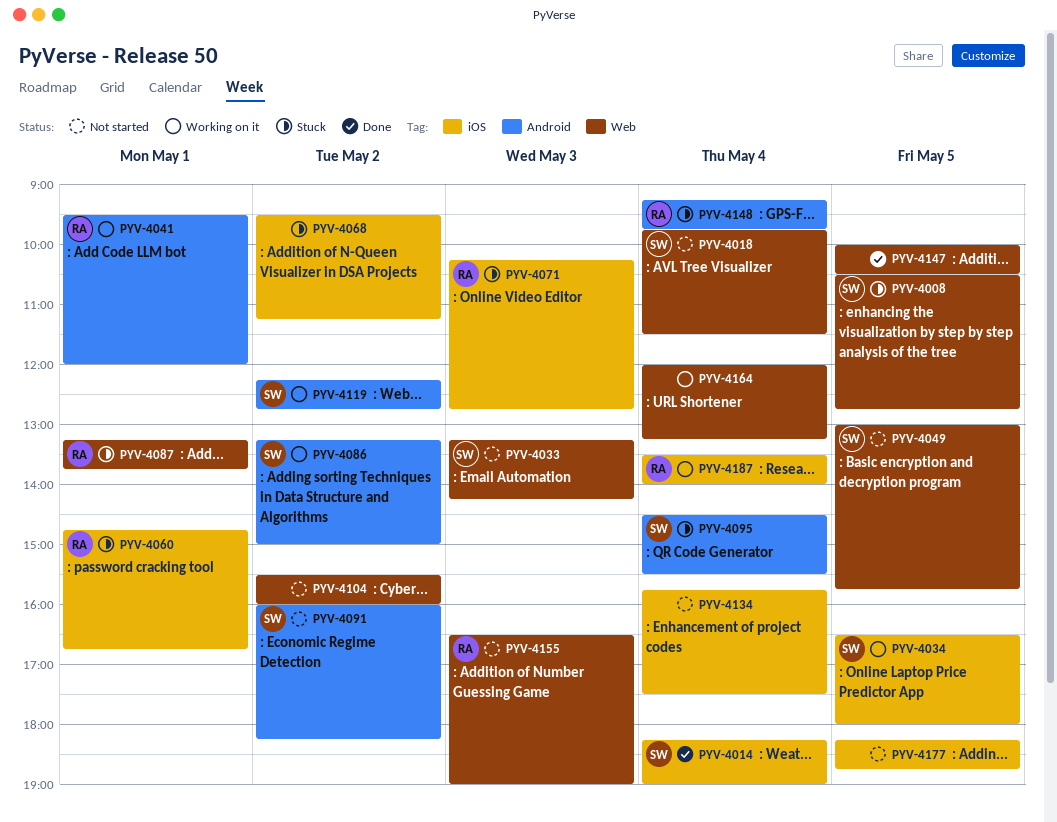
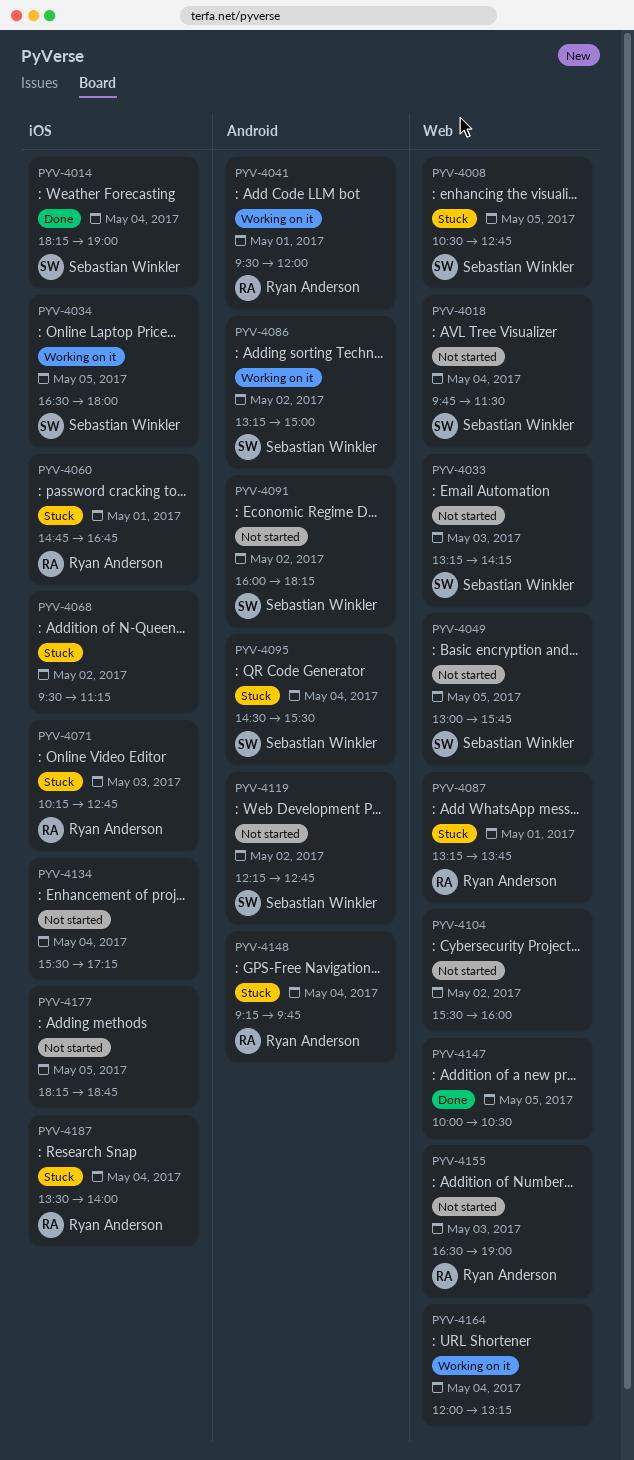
PYV-4119, status: Working on it -> Not started
PYV-4134, begins: 15:45 -> 15:30
PYV-4134, ends: 17:30 -> 17:15
PYV-4187, status: Working on it -> Stuck

